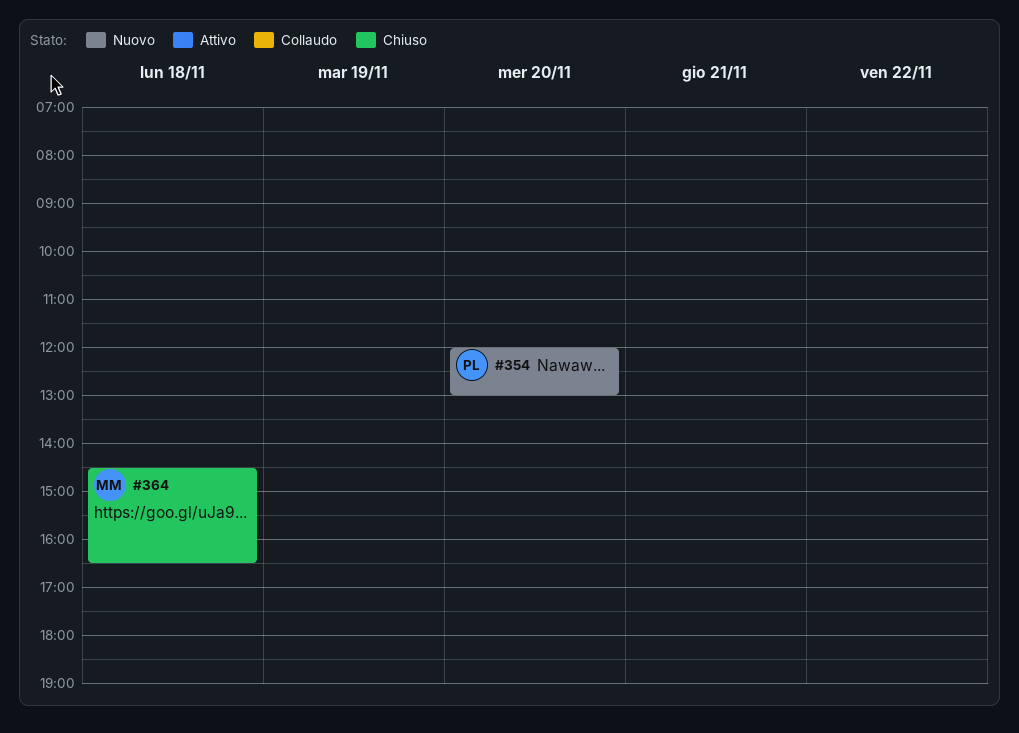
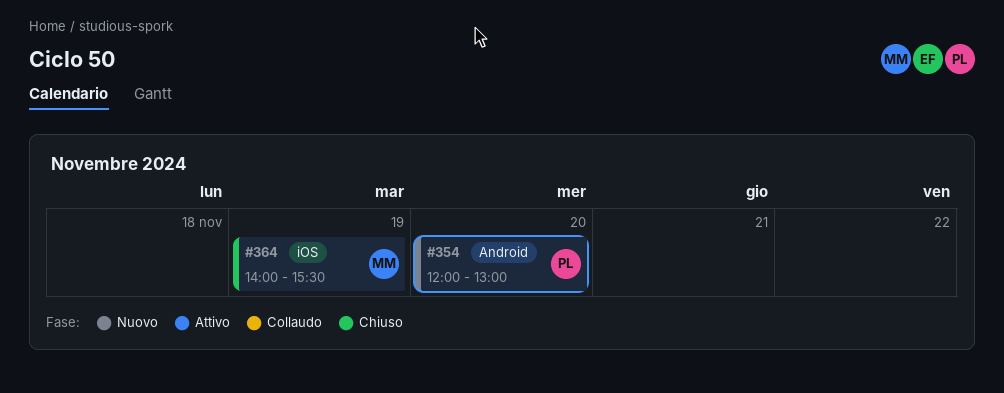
#364, day: Nov 18 -> Nov 19
#364, begins: 14:30 -> 14:00
#364, ends: 16:30 -> 15:30

